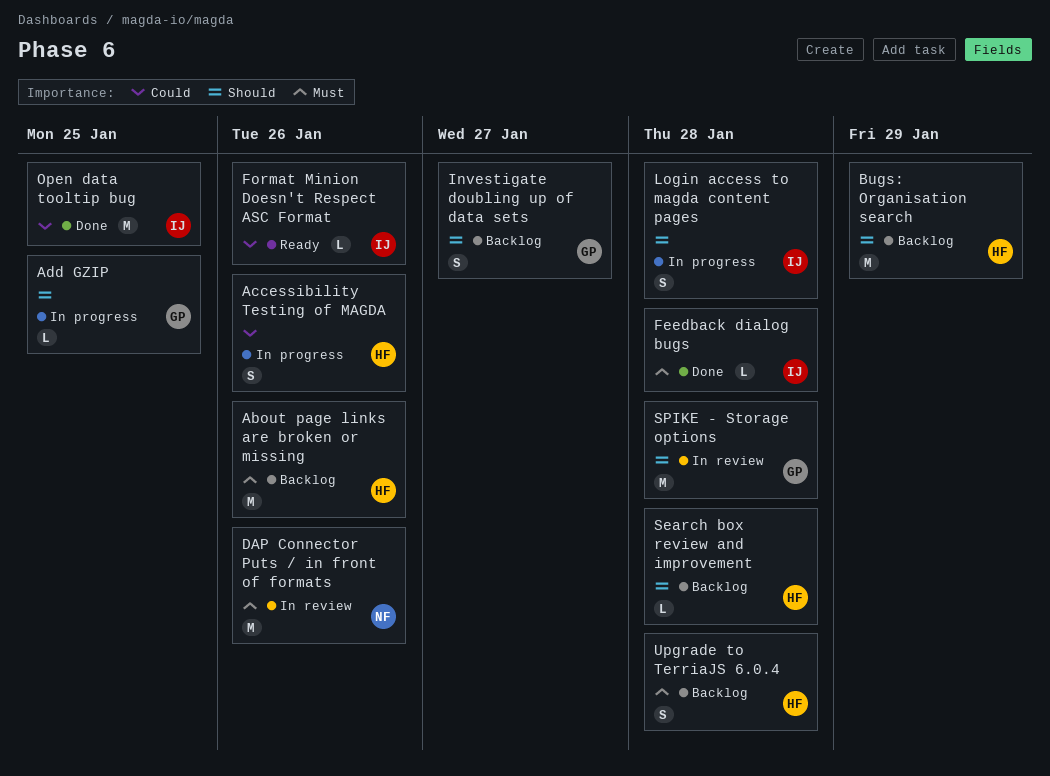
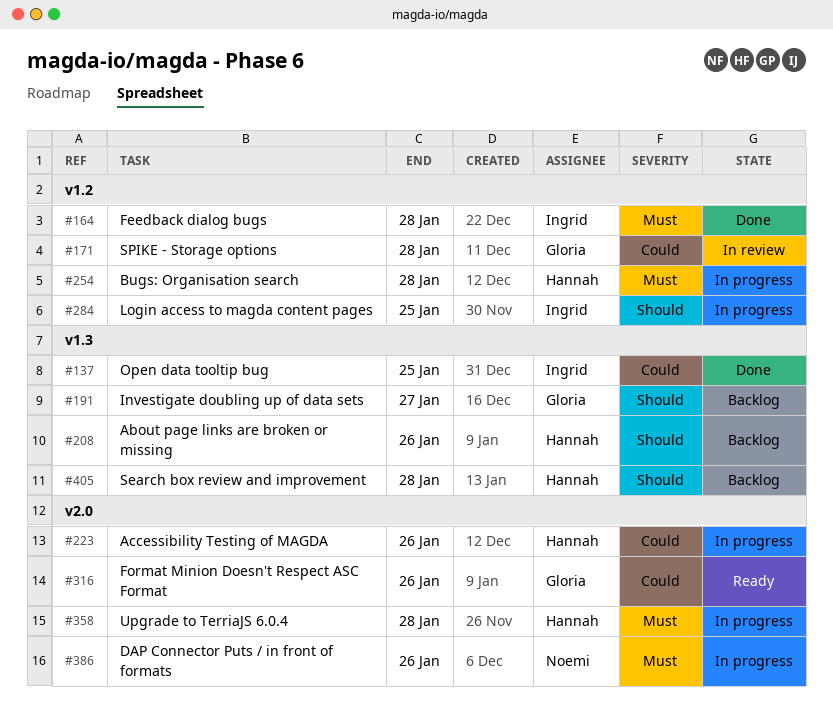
About page links are broken or missing, priority: Must -> Should
Add GZIP: present -> none
Bugs: Organisation search, status: Backlog -> In progress
Bugs: Organisation search, priority: Should -> Must
Bugs: Organisation search, due: Jan 29 -> Jan 28
DAP Connector Puts / in front of formats, status: In review -> In progress
Format Minion Doesn't Respect ASC Format, owner: Ingrid -> Gloria
Login access to magda content pages, due: Jan 28 -> Jan 25
SPIKE - Storage options, priority: Should -> Could
Upgrade to TerriaJS 6.0.4, status: Backlog -> In progress

